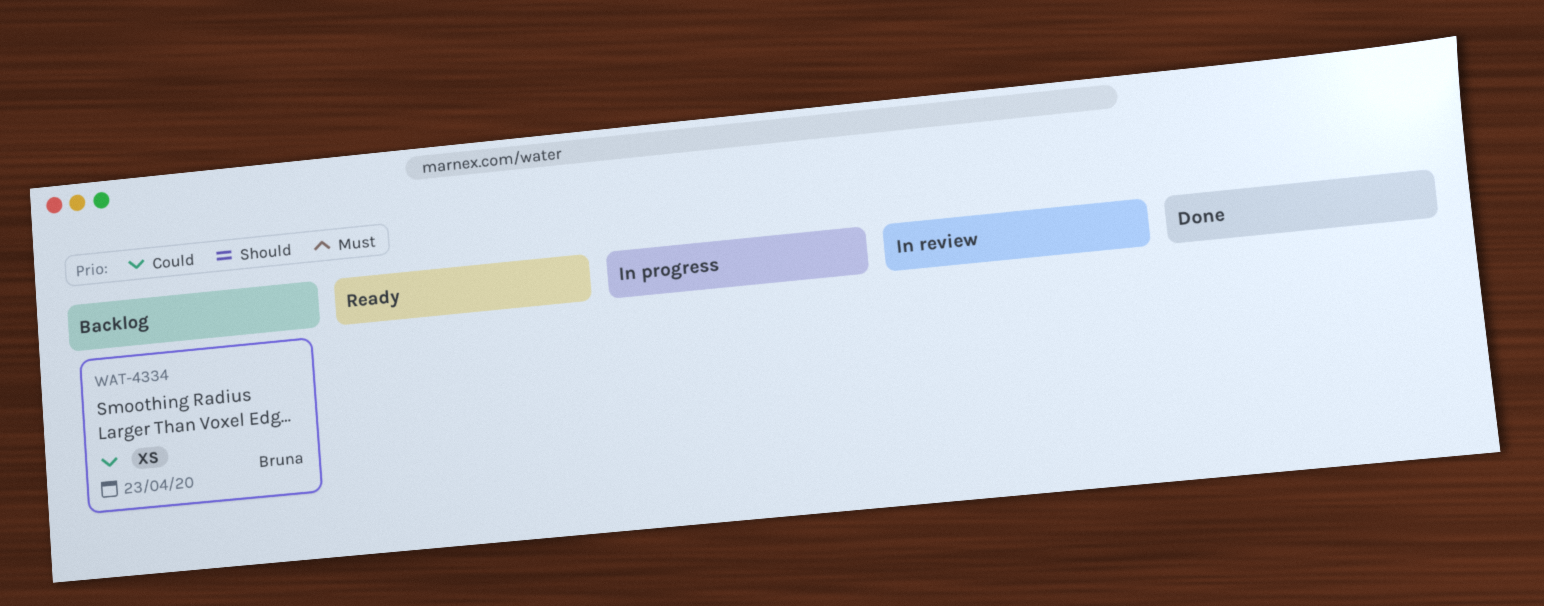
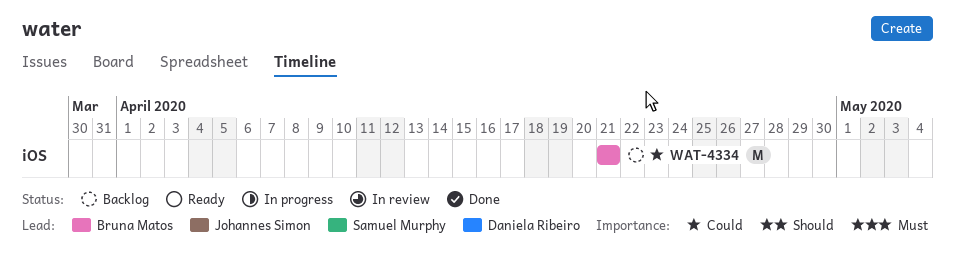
WAT-4334, estimate: XS -> M
WAT-4334, due: Apr 23 -> Apr 21

